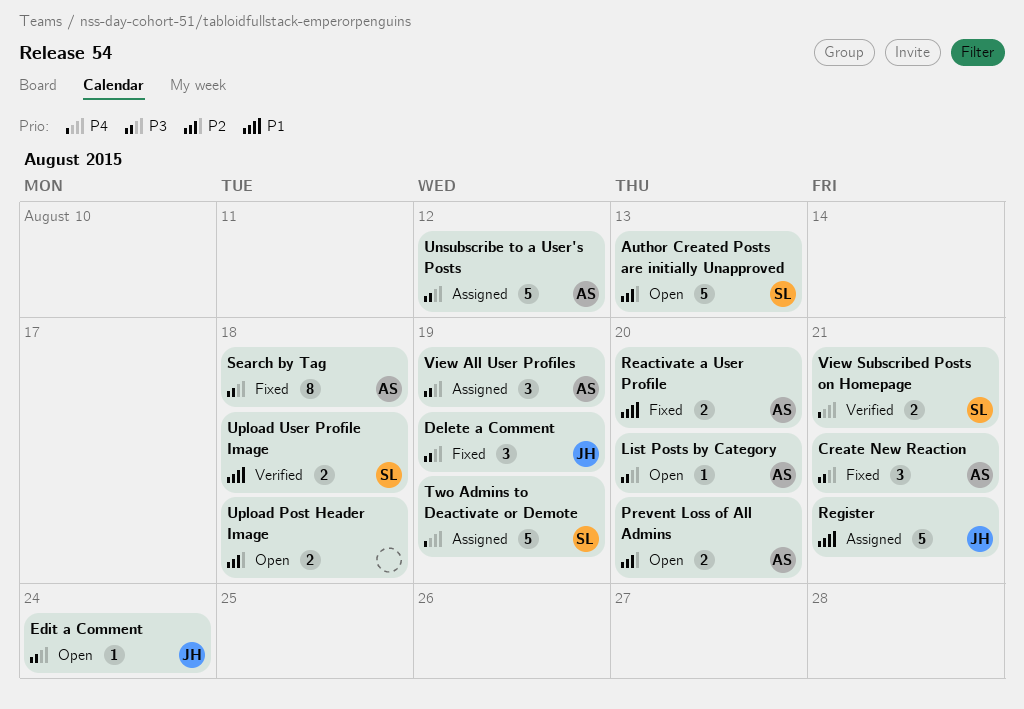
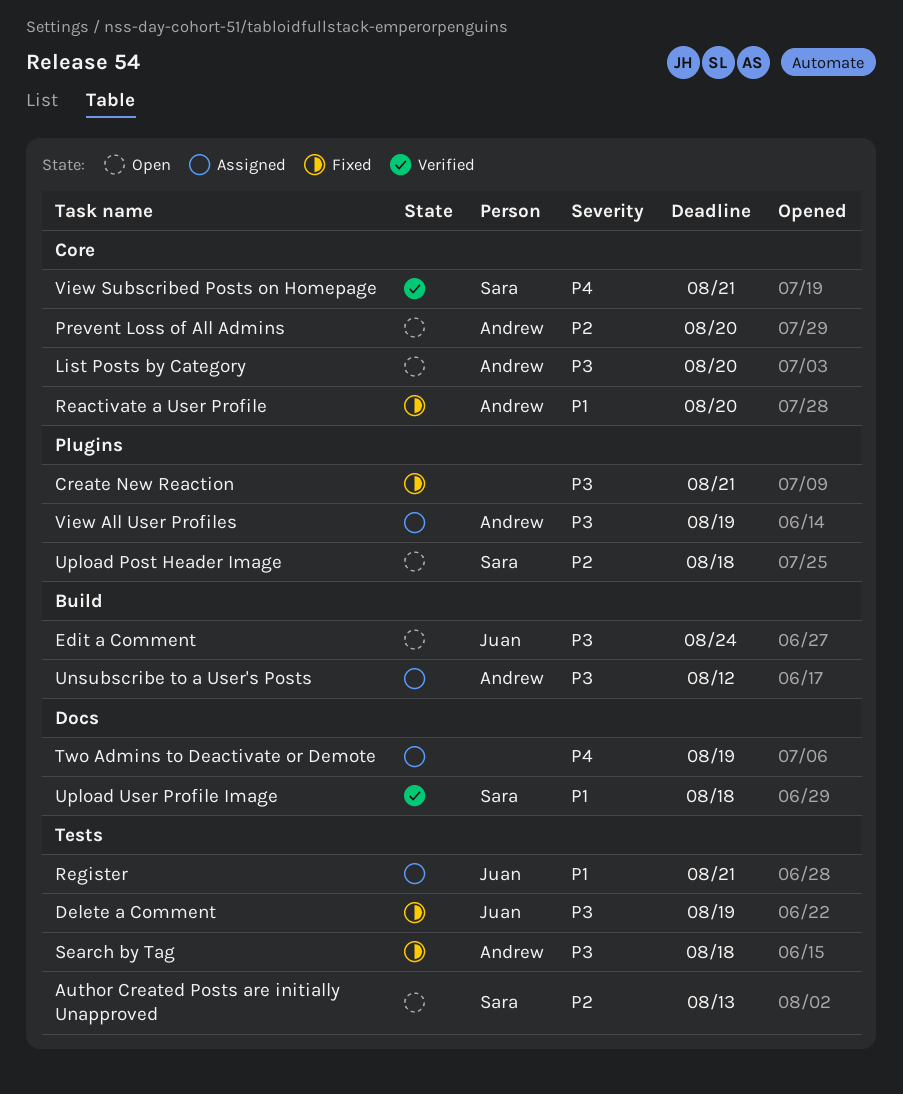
Create New Reaction, owner: Andrew -> none
Two Admins to Deactivate or Demote, owner: Sara -> none
Upload Post Header Image, owner: none -> Sara

